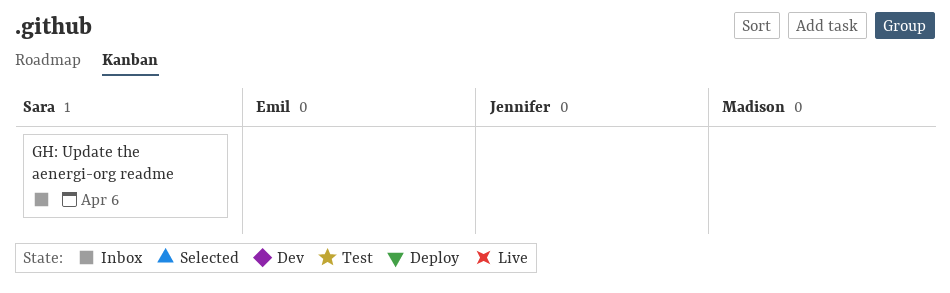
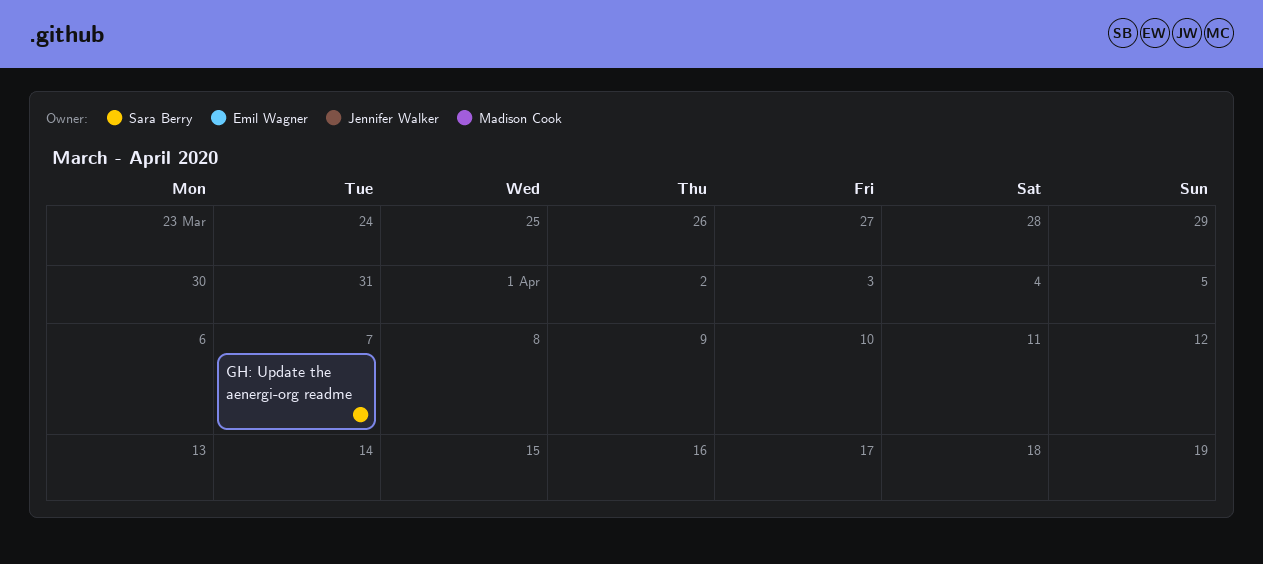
GH: Update the aenergi-org readme, due: Apr 6 -> Apr 7

